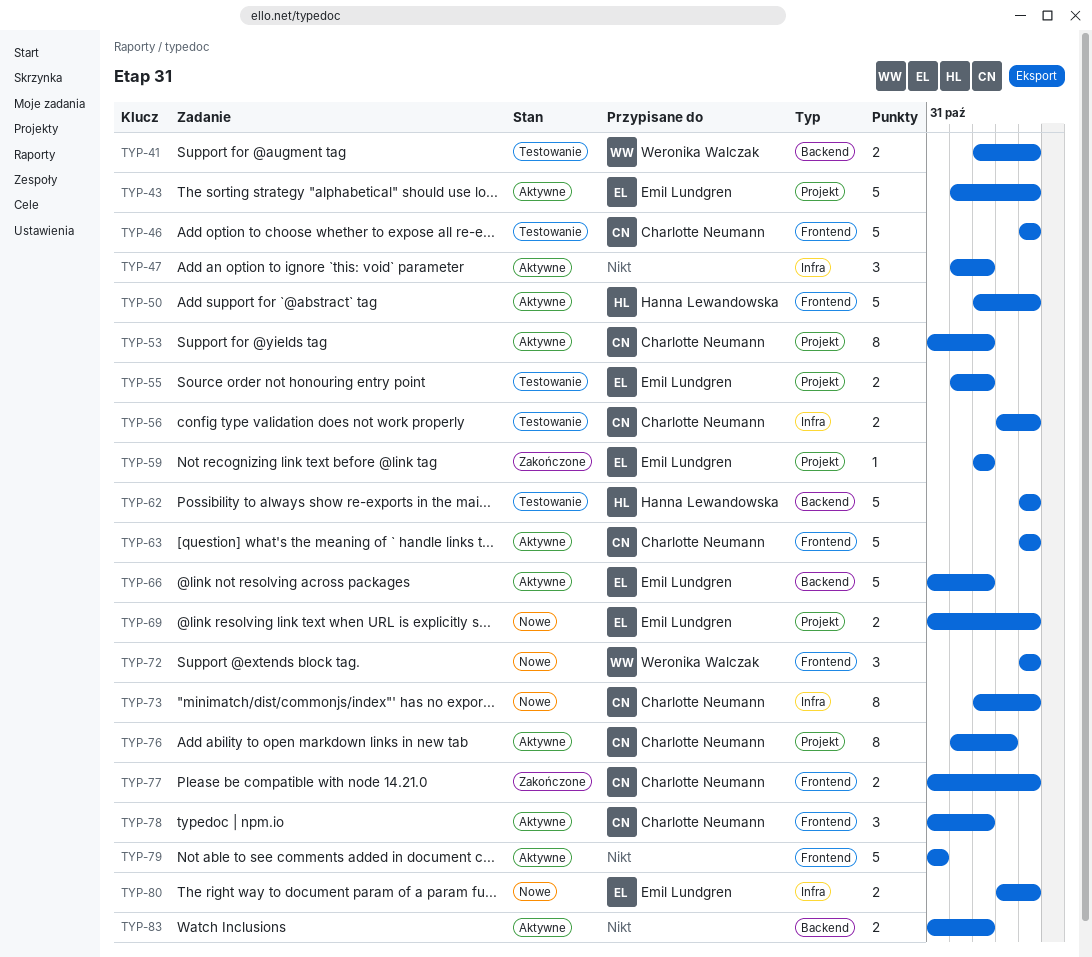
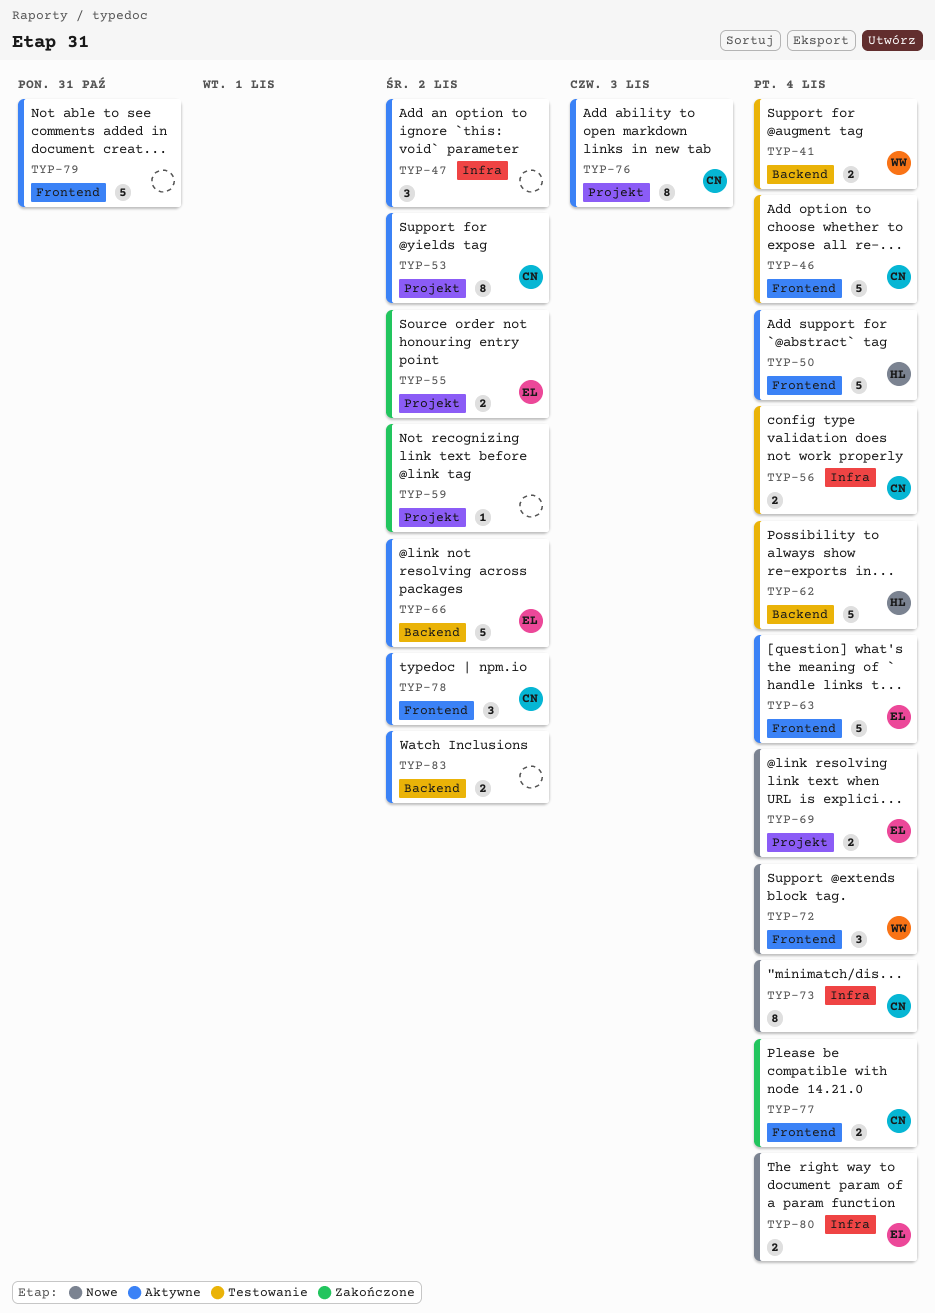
TYP-43: present -> none
TYP-55, status: Testowanie -> Zakończone
TYP-59, owner: Emil Lundgren -> none
TYP-63, owner: Charlotte Neumann -> Emil Lundgren

